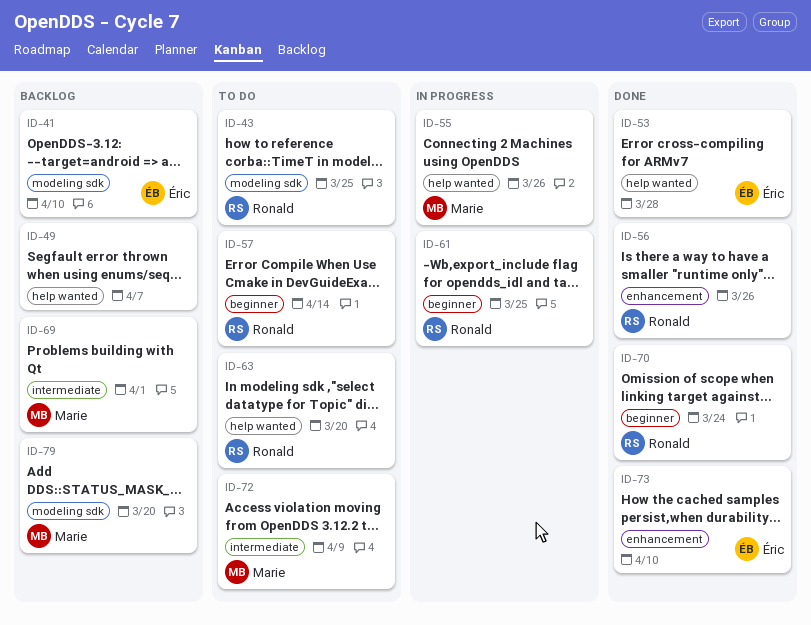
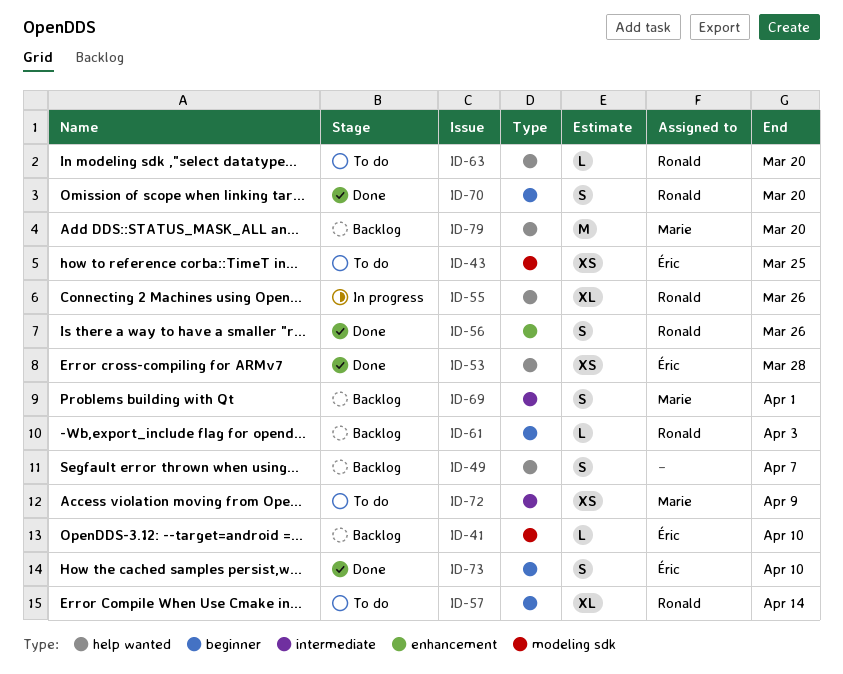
ID-43, owner: Ronald -> Éric
ID-55, owner: Marie -> Ronald
ID-61, status: In progress -> Backlog
ID-61, due: Mar 25 -> Apr 3
ID-70, due: Mar 24 -> Mar 20
ID-73, label: enhancement -> beginner
ID-79, label: modeling sdk -> help wanted

